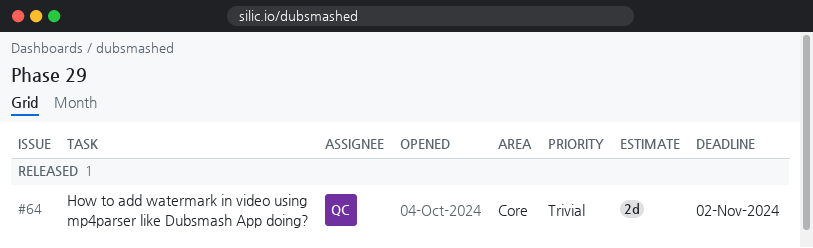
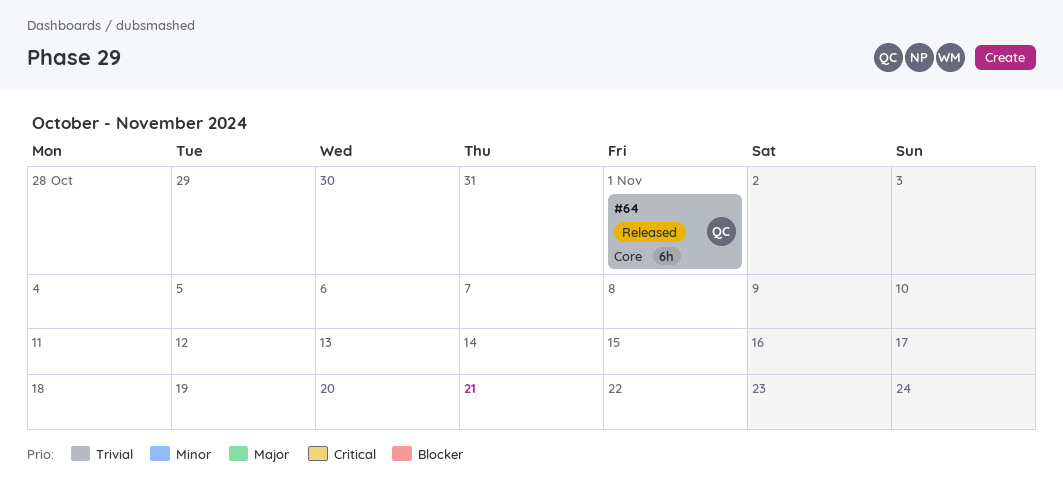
#64, estimate: 2d -> 6h
#64, due: Nov 2 -> Nov 1

